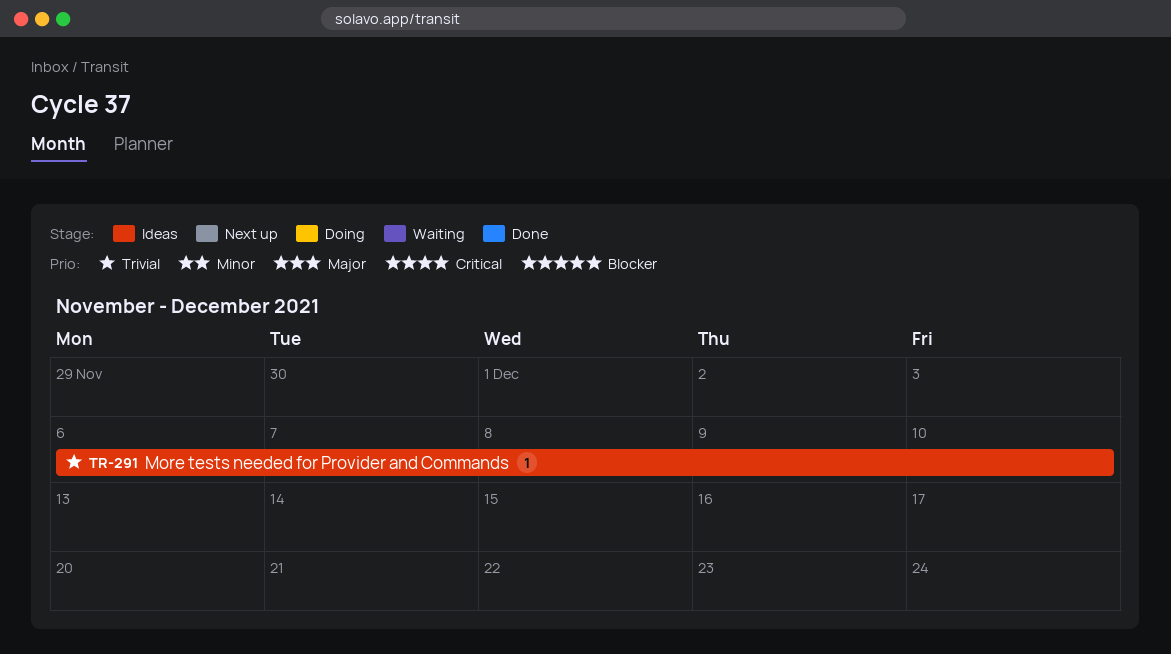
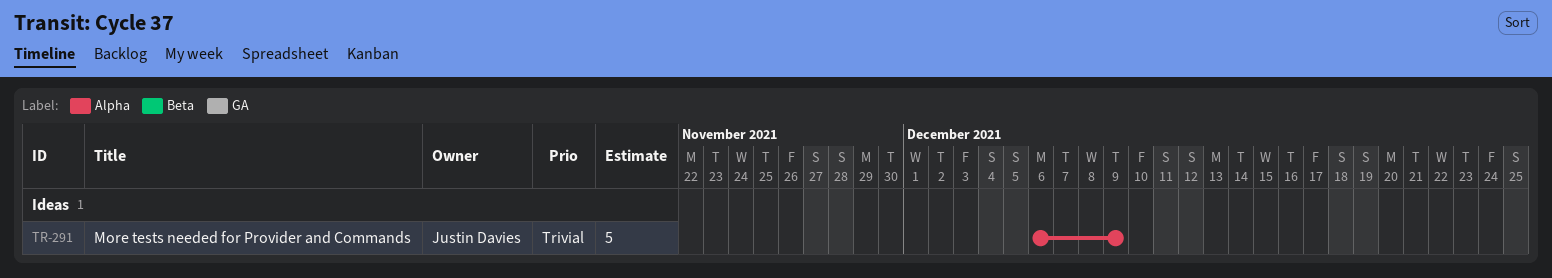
TR-291, estimate: 1 -> 5
TR-291, due: Dec 10 -> Dec 9

